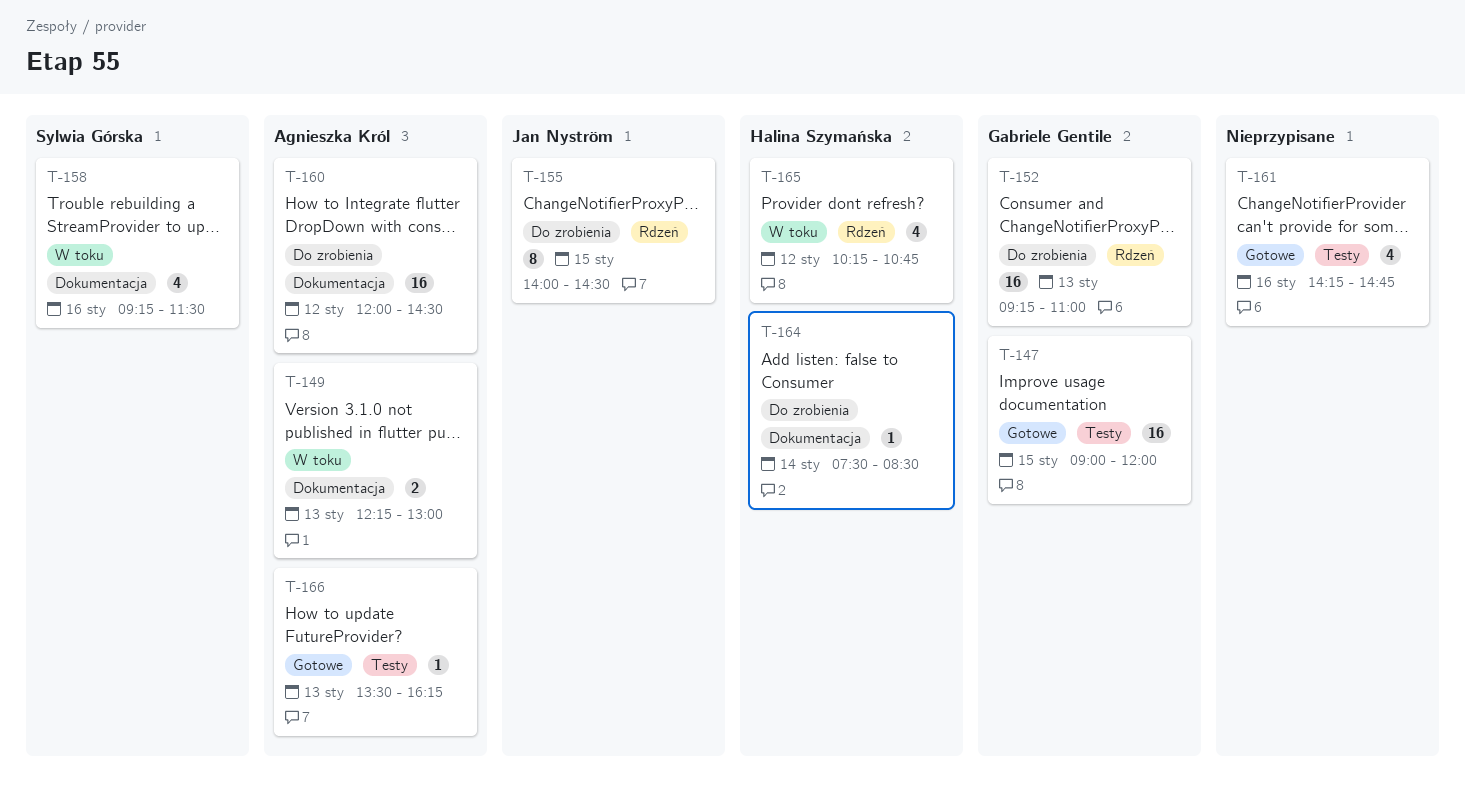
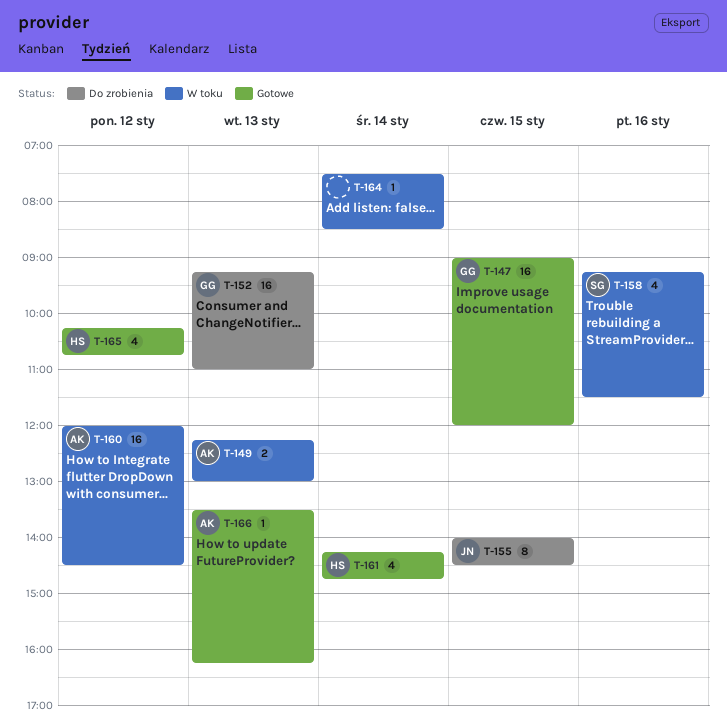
T-160, status: Do zrobienia -> W toku
T-161, owner: none -> Halina Szymańska
T-161, day: Jan 16 -> Jan 14
T-164, status: Do zrobienia -> W toku
T-164, owner: Halina Szymańska -> none
T-165, status: W toku -> Gotowe

